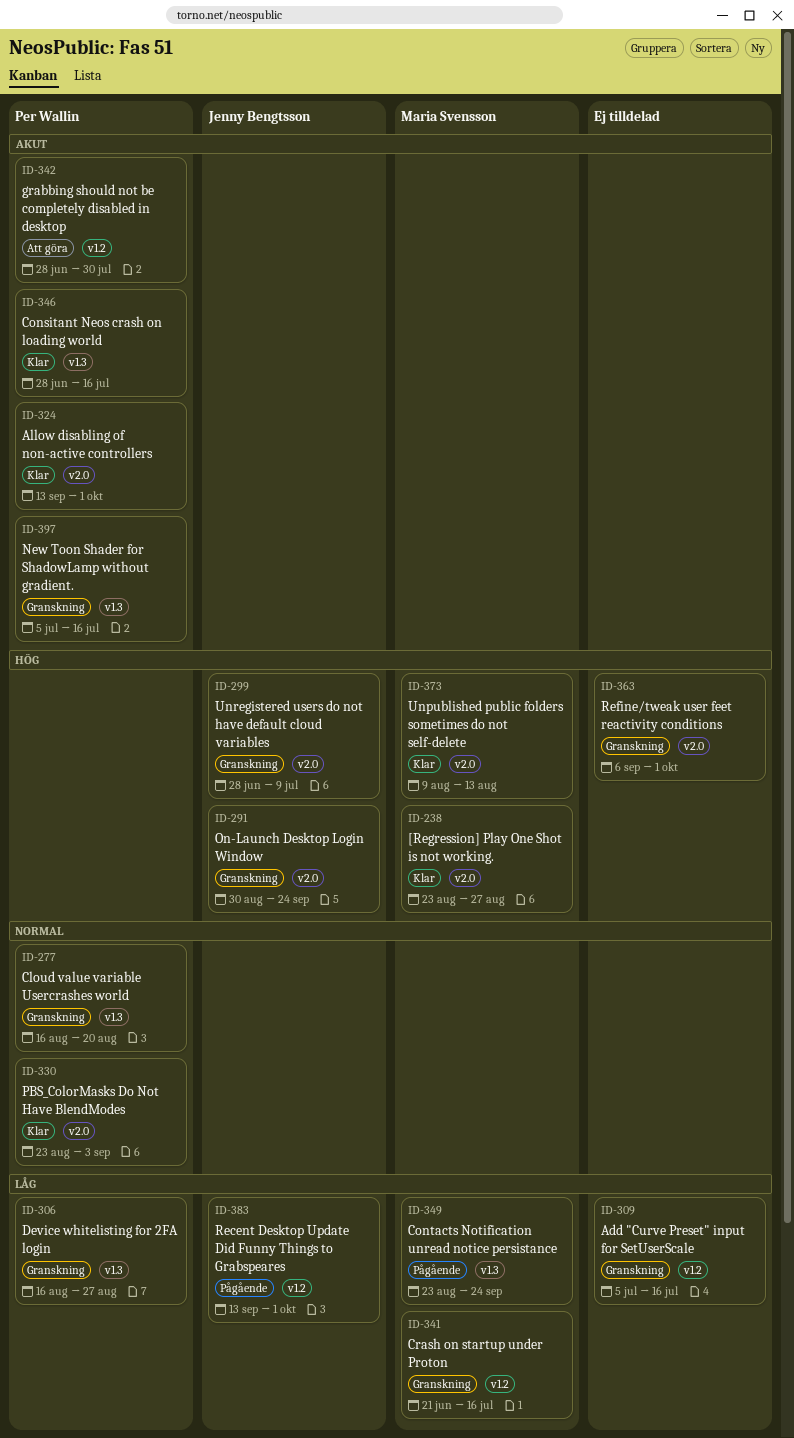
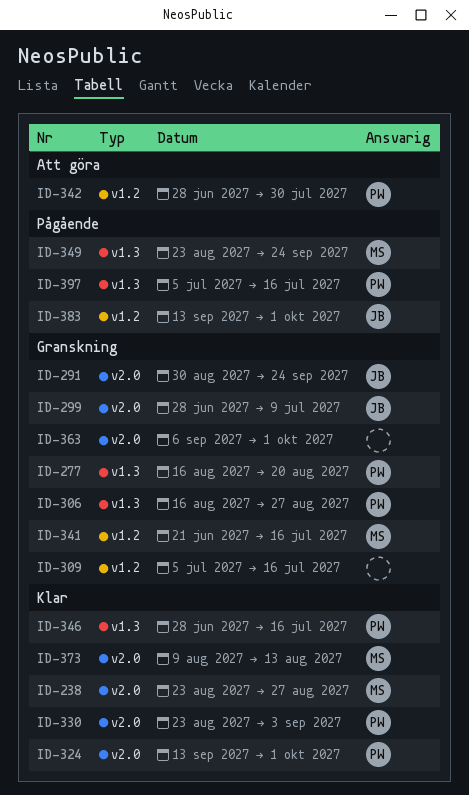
ID-397, status: Granskning -> Pågående

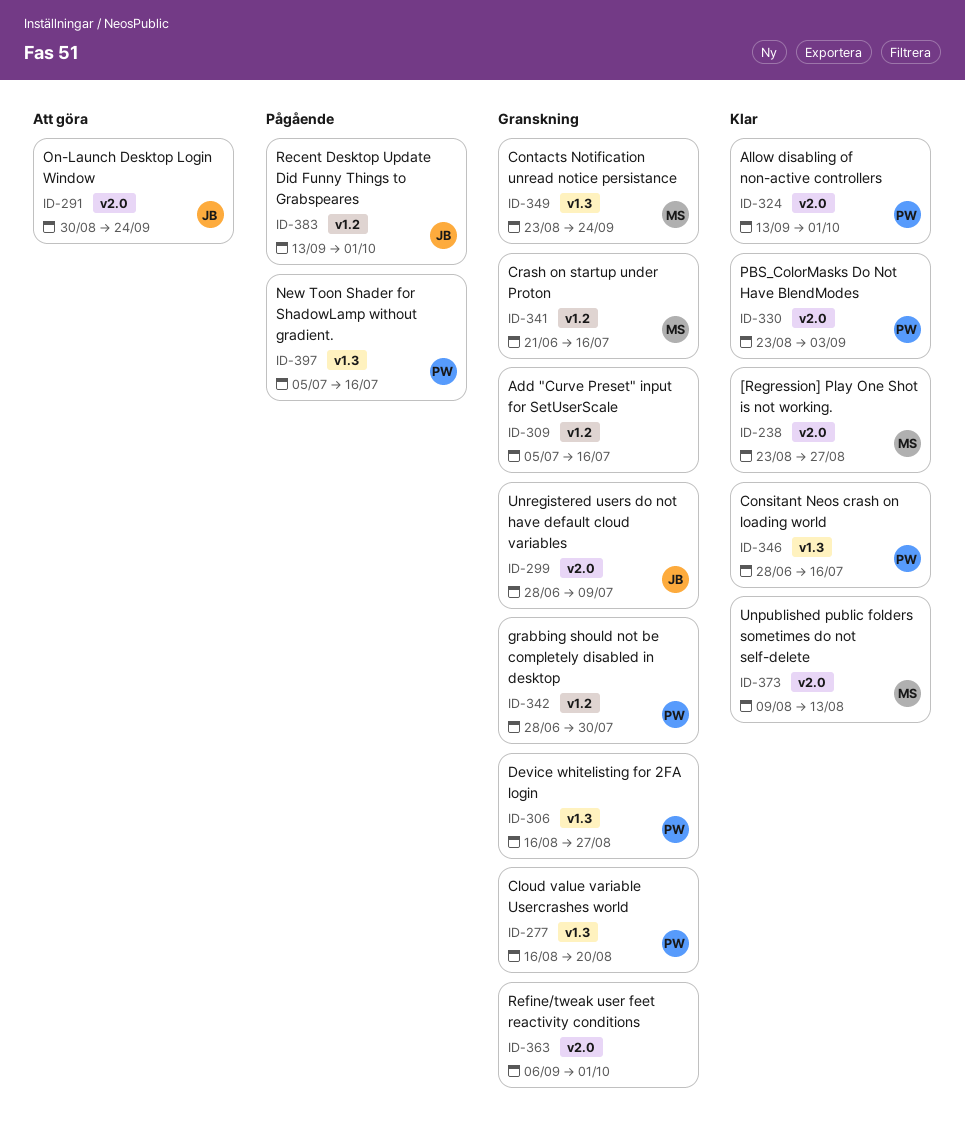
ID-291, status: Granskning -> Att göra
ID-342, status: Att göra -> Granskning
ID-349, status: Pågående -> Granskning

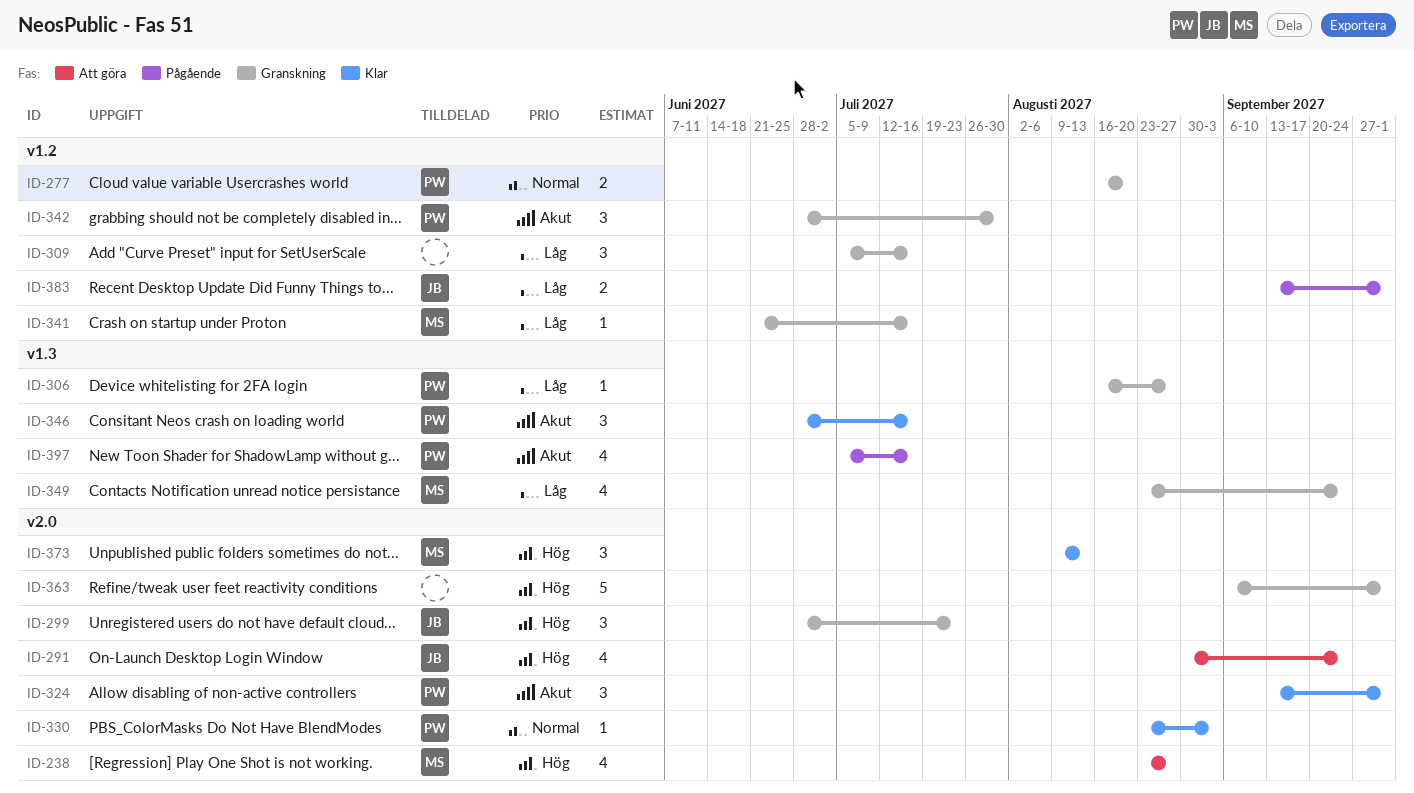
ID-238, status: Klar -> Att göra
ID-277, label: v1.3 -> v1.2
ID-299, due: Jul 9 -> Jul 23

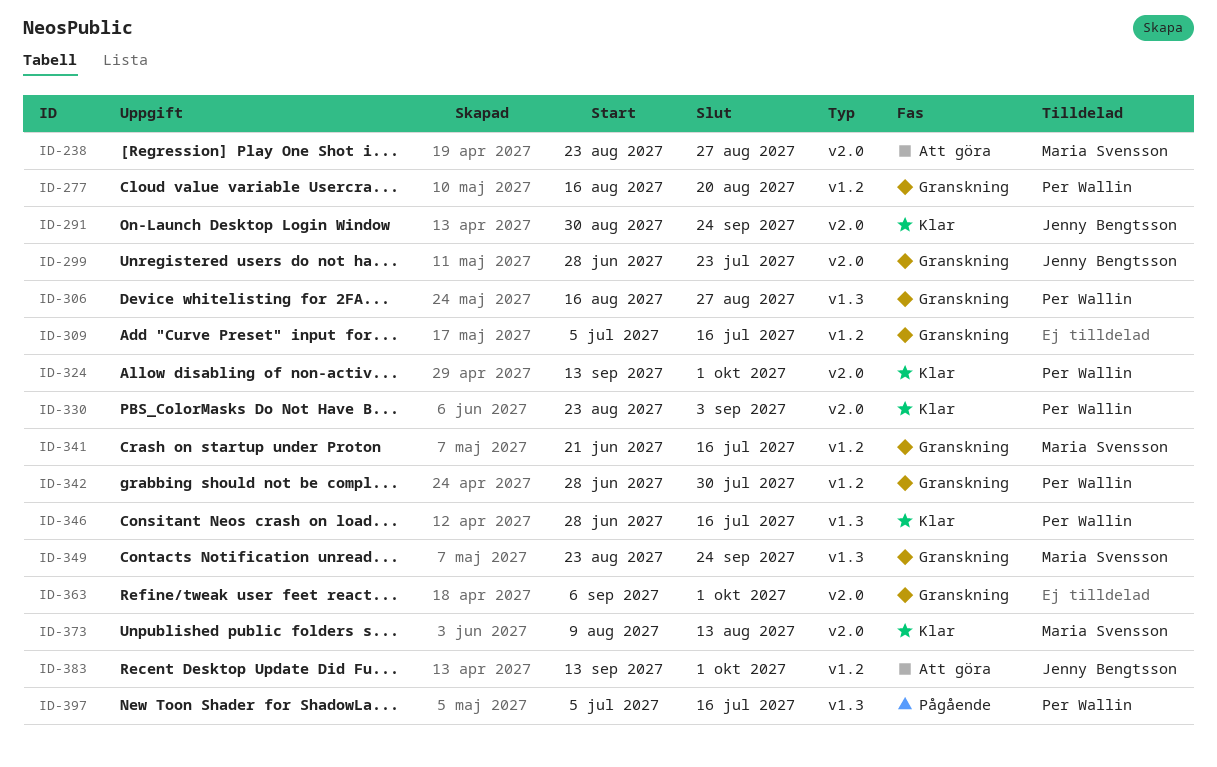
ID-291, status: Att göra -> Klar
ID-383, status: Pågående -> Att göra

